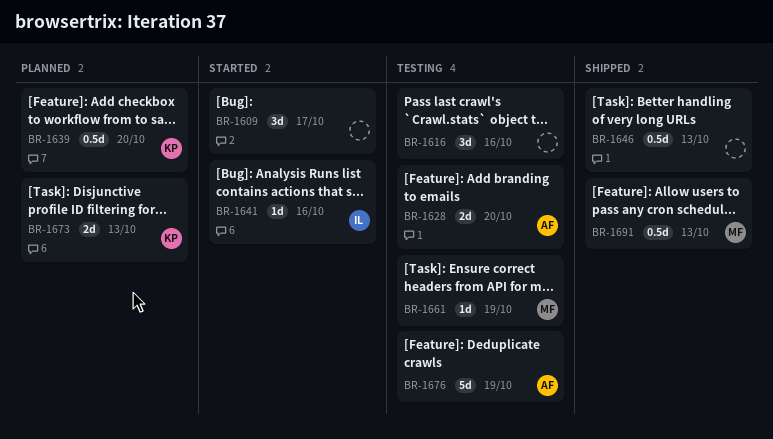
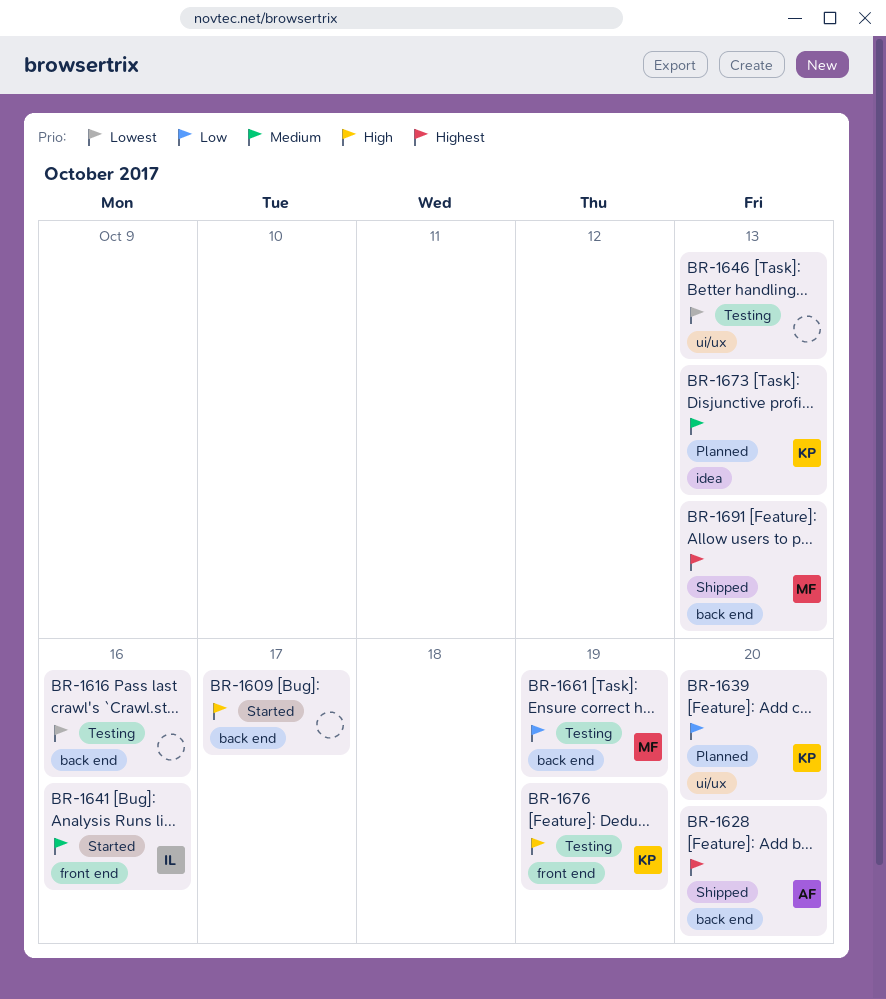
BR-1628, status: Testing -> Shipped
BR-1646, status: Shipped -> Testing
BR-1676, owner: AF -> KP

